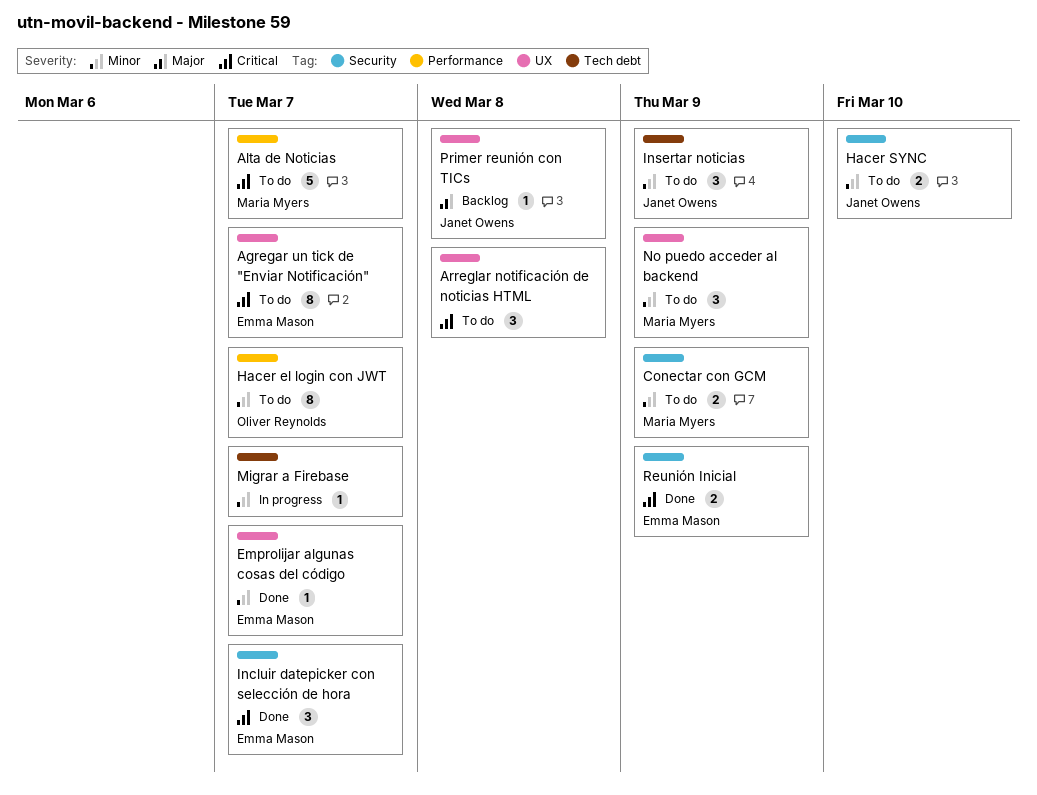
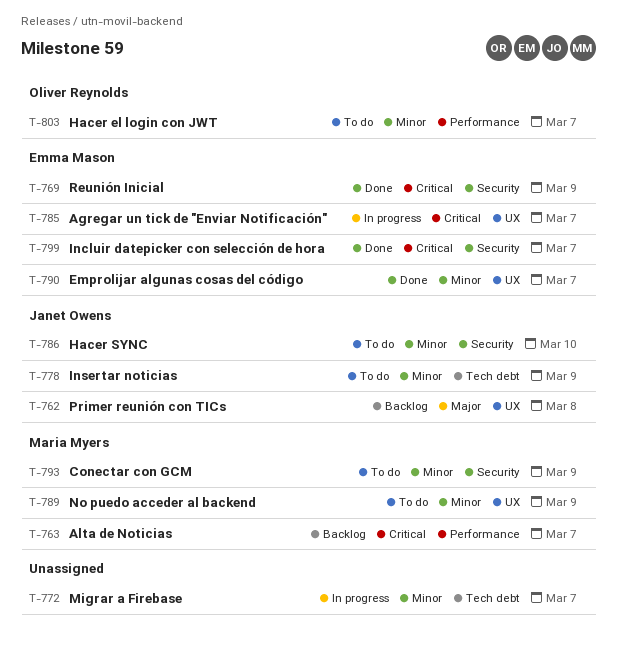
Agregar un tick de "Enviar Notificación", status: To do -> In progress
Alta de Noticias, status: To do -> Backlog
Arreglar notificación de noticias HTML: present -> none

